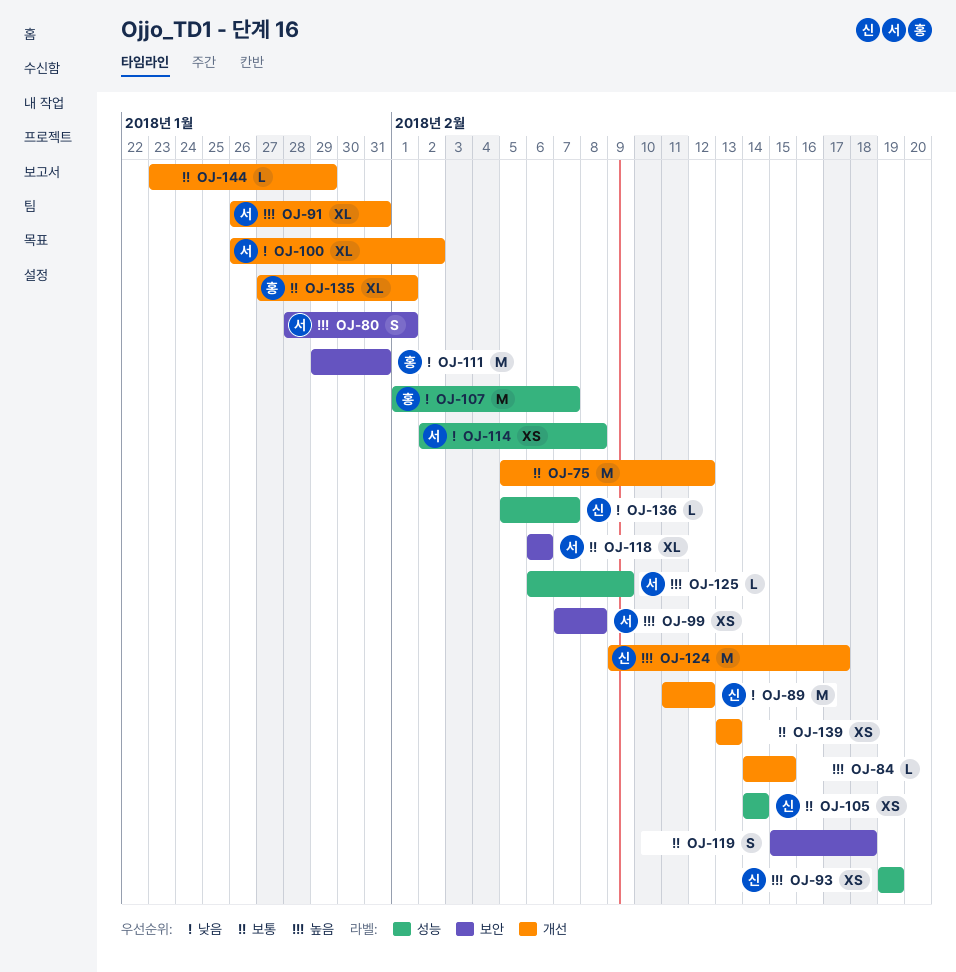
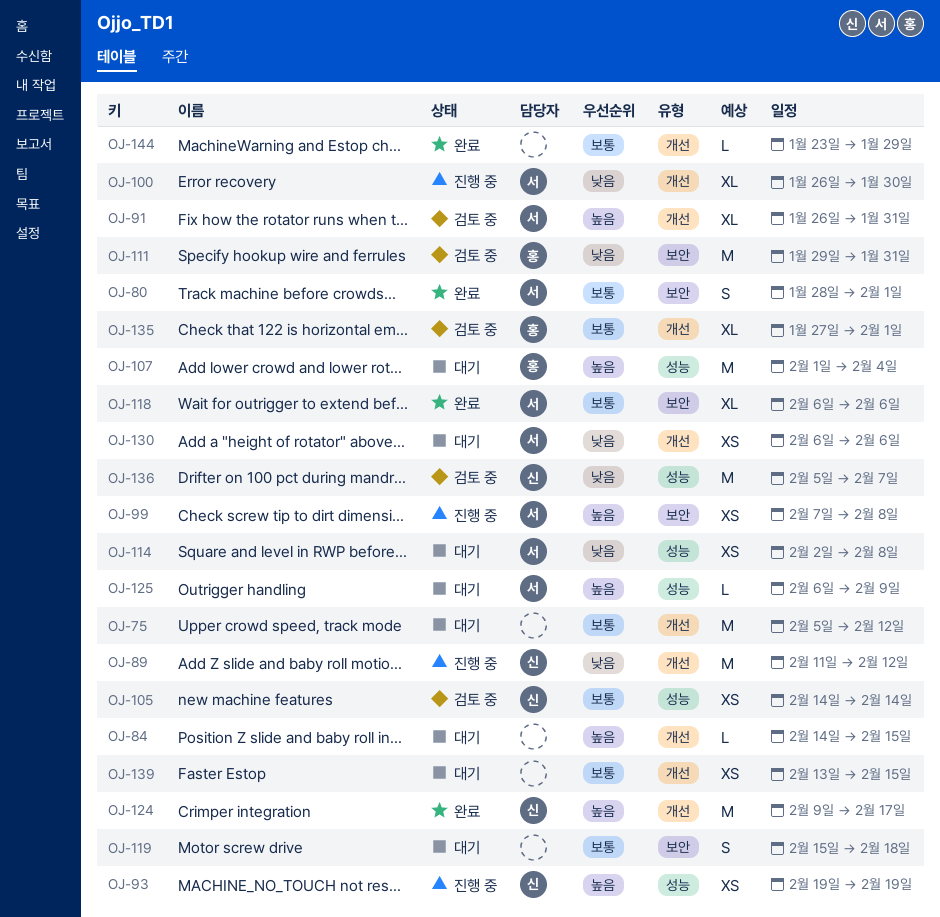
OJ-80, priority: 높음 -> 보통
OJ-100, due: Feb 2 -> Jan 30
OJ-107, priority: 낮음 -> 높음
OJ-107, due: Feb 7 -> Feb 4
OJ-130: none -> present
OJ-136, estimate: L -> M
OJ-139, due: Feb 13 -> Feb 15

